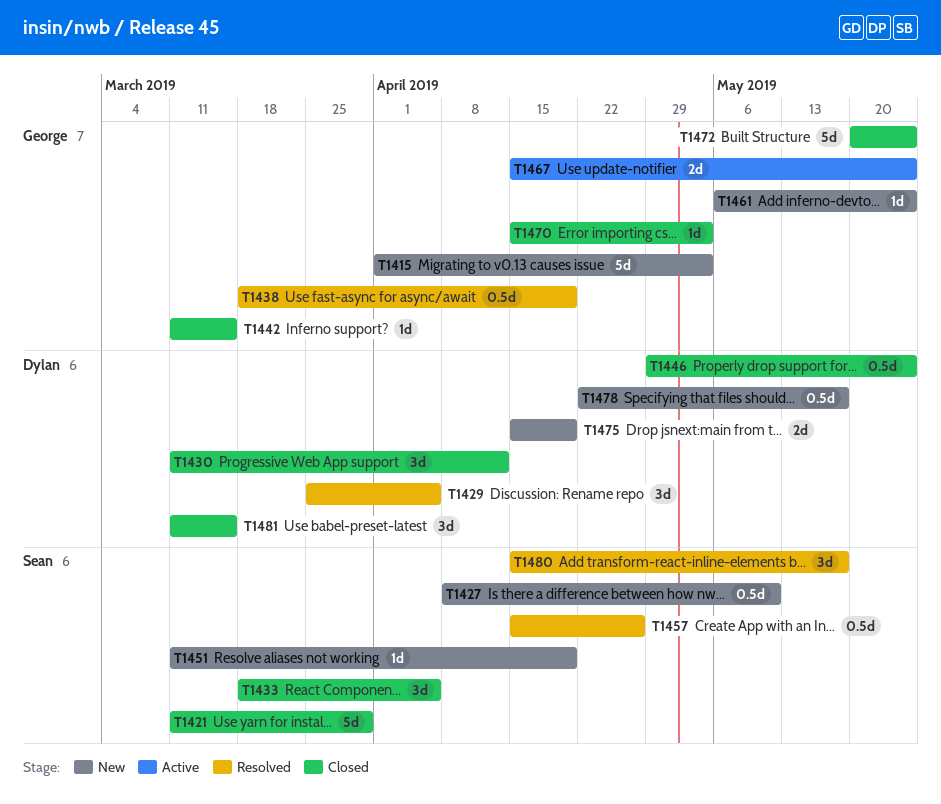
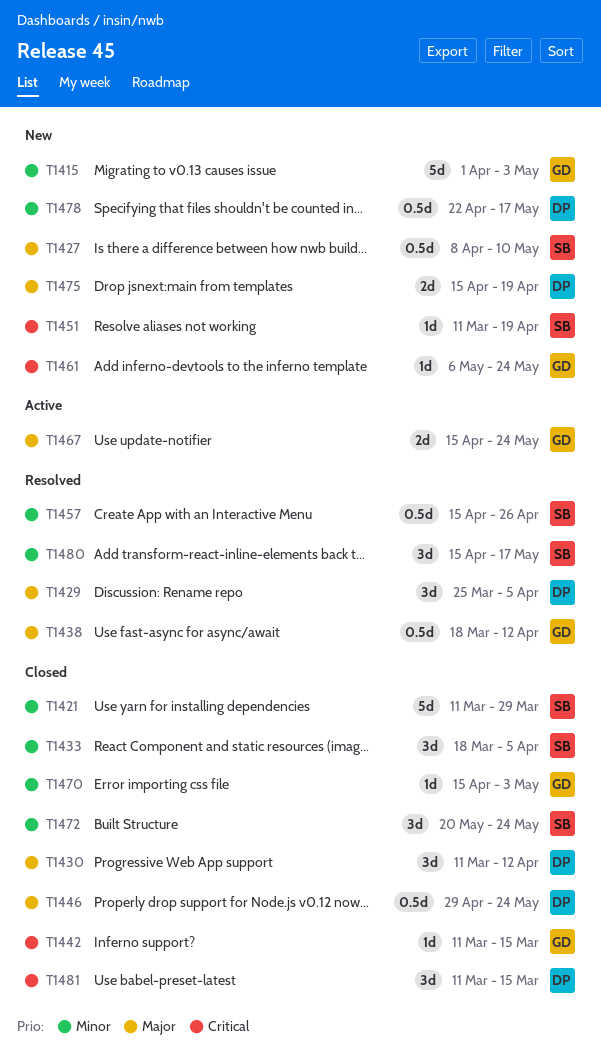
T1438, due: Apr 19 -> Apr 12
T1472, owner: George -> Sean
T1472, estimate: 5d -> 3d

